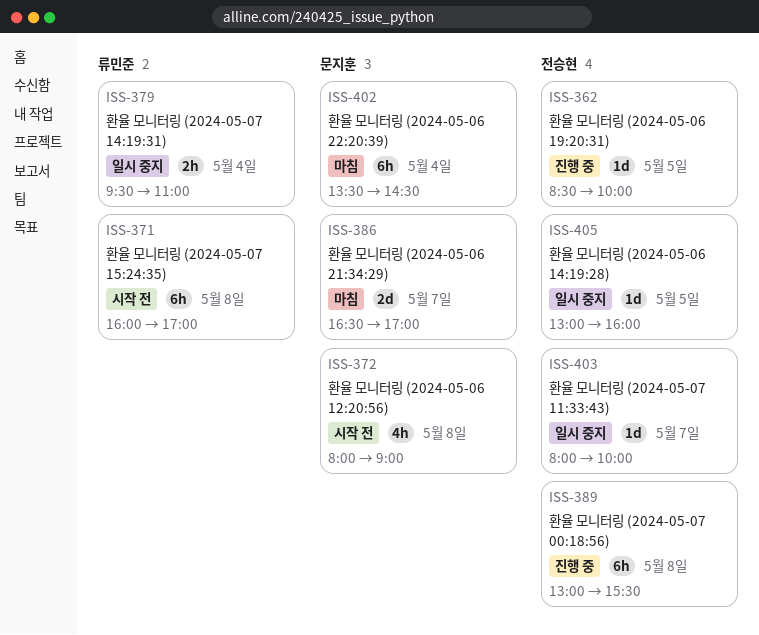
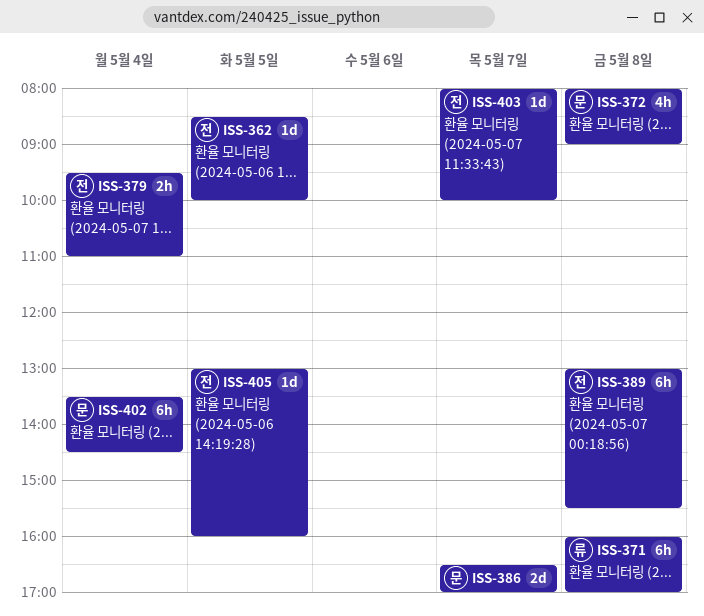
ISS-379, owner: 류민준 -> 전승현

